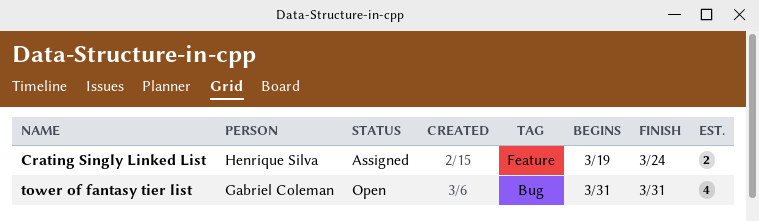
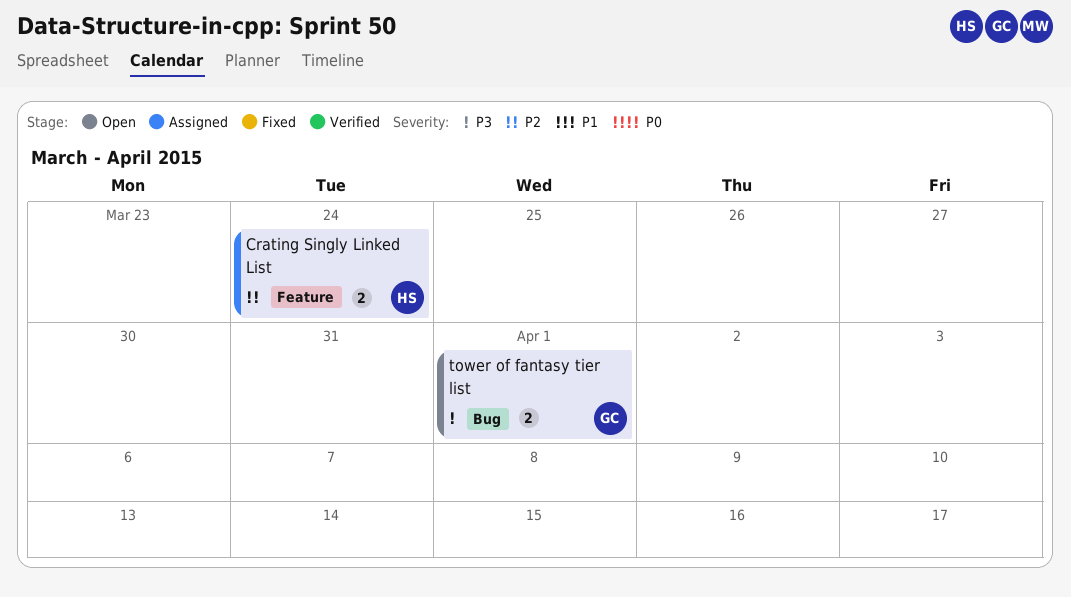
tower of fantasy tier list, estimate: 4 -> 2
tower of fantasy tier list, due: Mar 31 -> Apr 1

